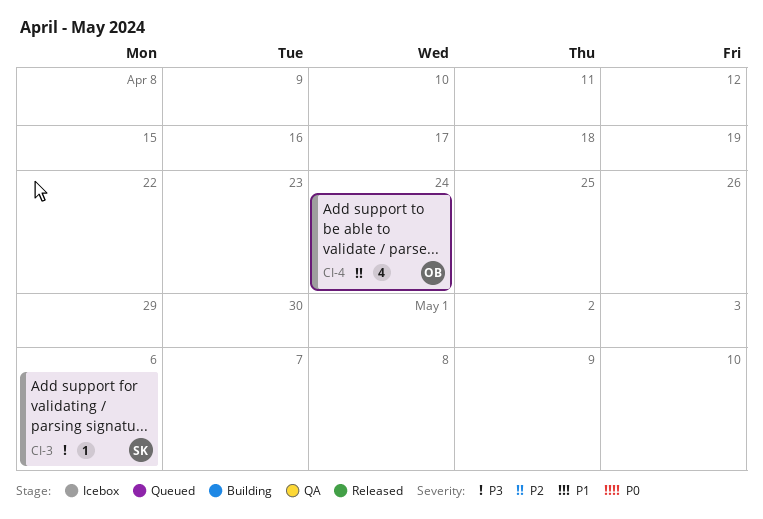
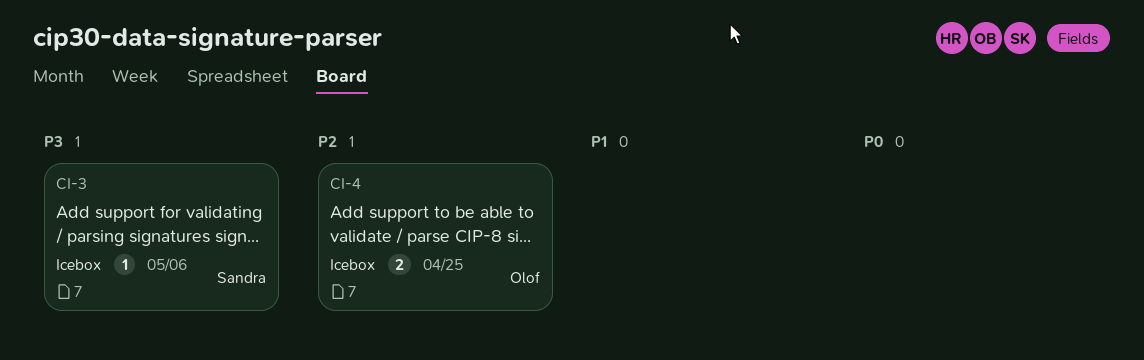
CI-4, estimate: 4 -> 2
CI-4, due: Apr 24 -> Apr 25

